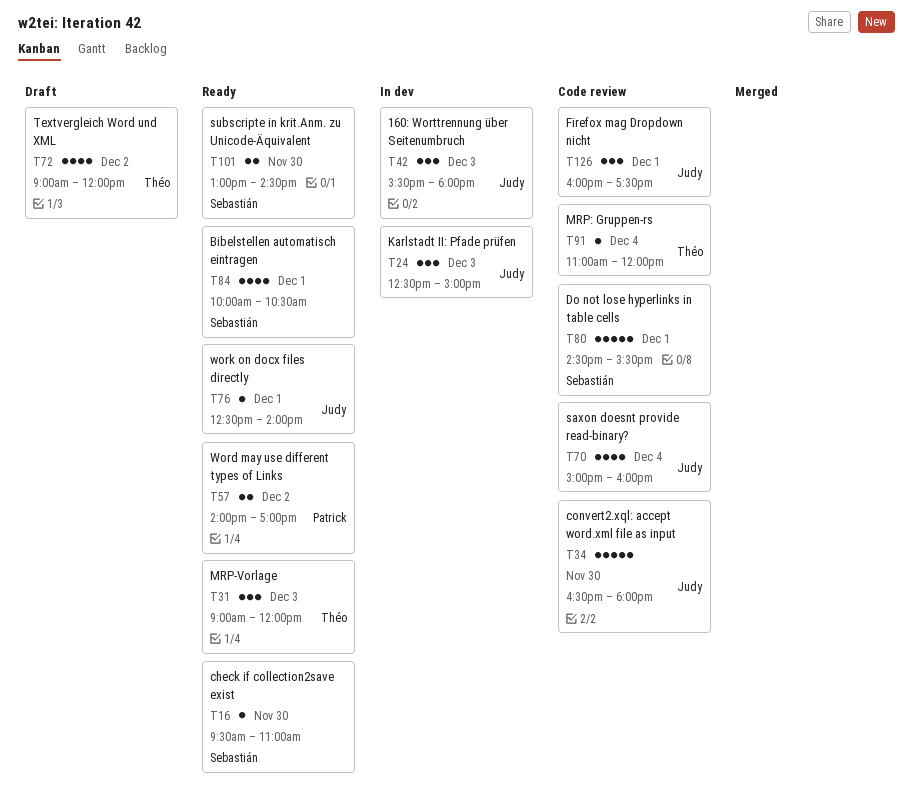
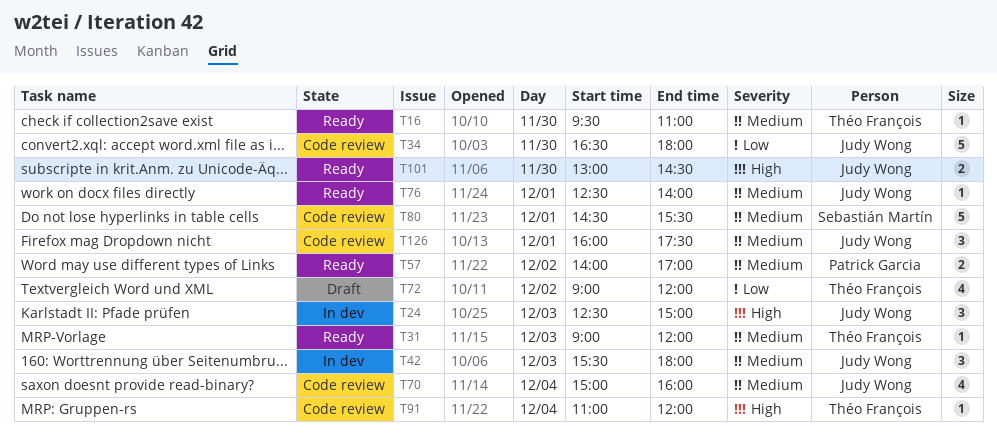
T16, owner: Sebastián Martín -> Théo François
T31, estimate: 3 -> 1
T84: present -> none
T101, owner: Sebastián Martín -> Judy Wong

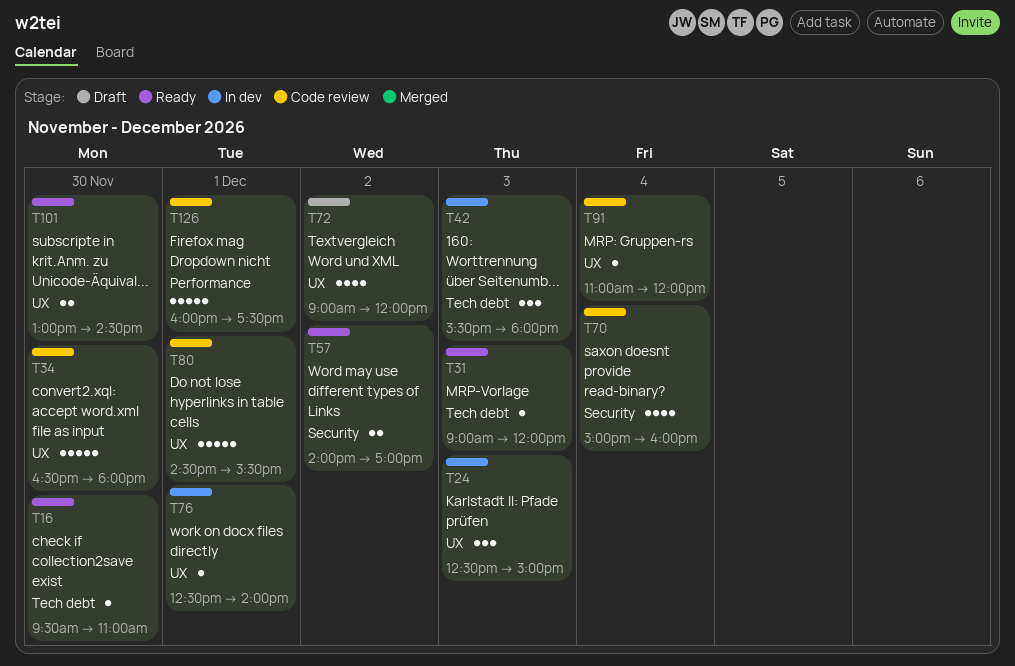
T76, status: Ready -> In dev
T126, estimate: 3 -> 5

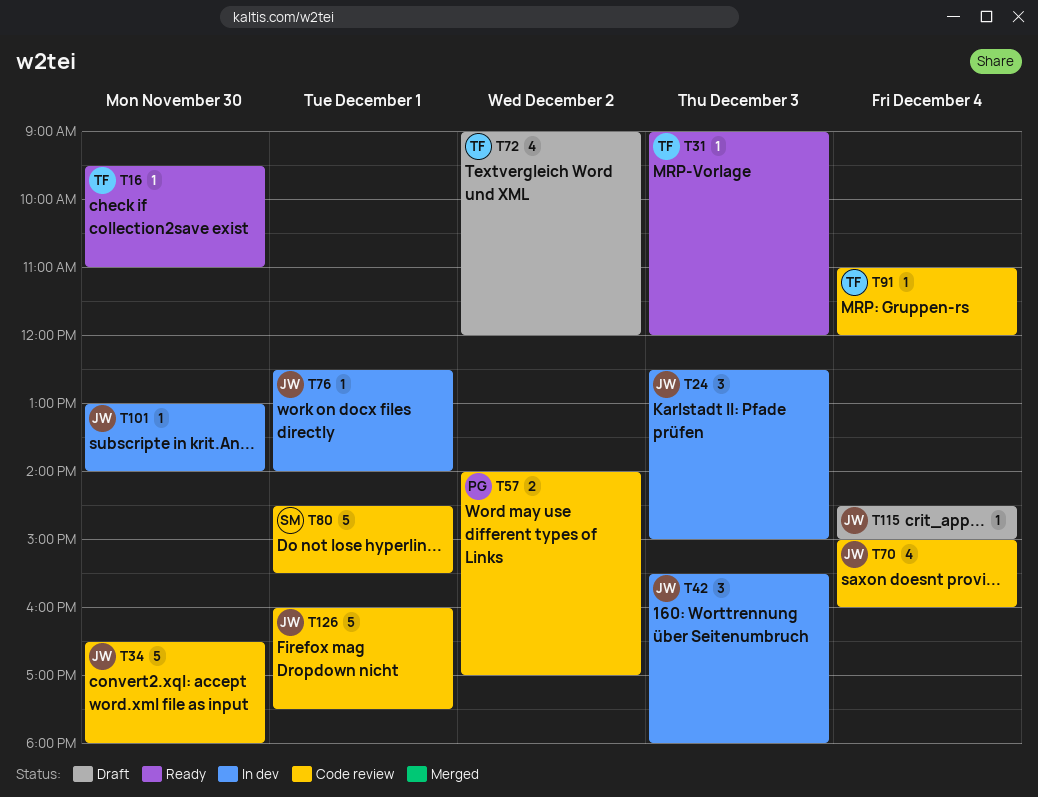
T57, status: Ready -> Code review
T101, status: Ready -> In dev
T101, estimate: 2 -> 1
T101, ends: 14:30 -> 14:00
T115: none -> present

